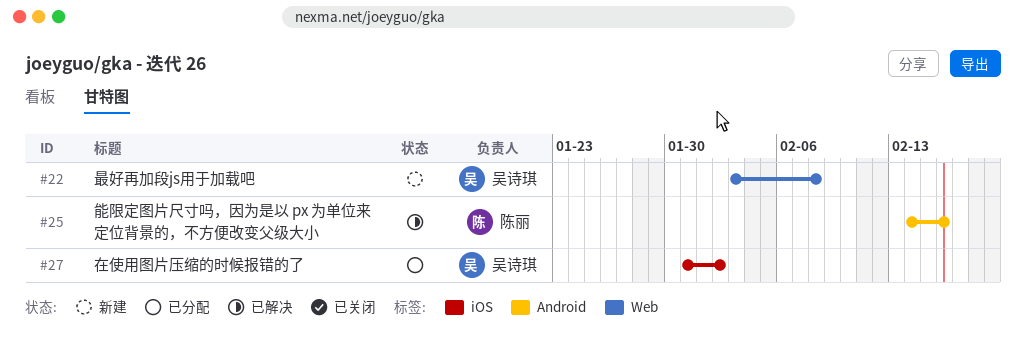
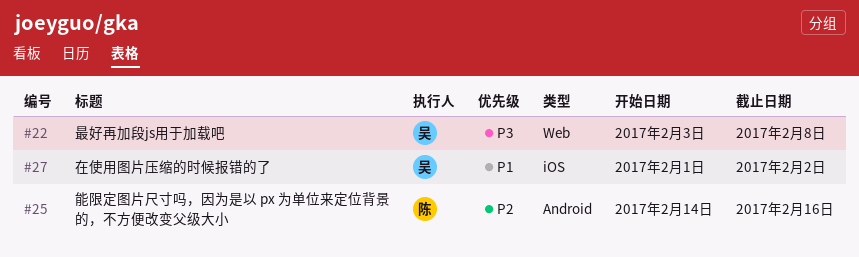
#27, start: Jan 31 -> Feb 1

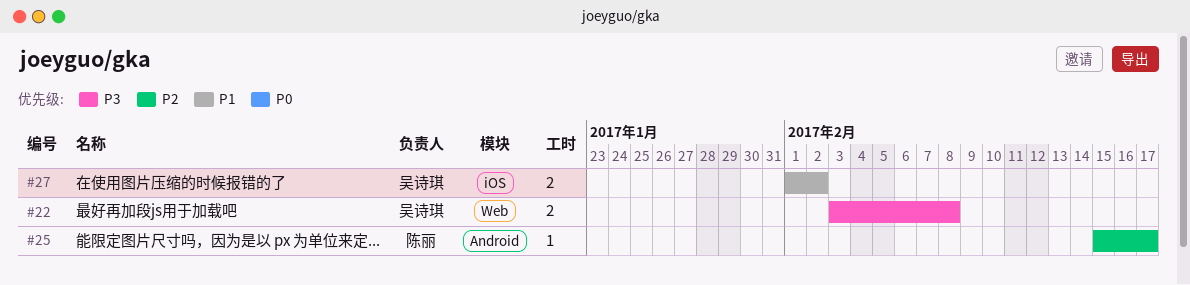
#25, start: Feb 14 -> Feb 15
#25, due: Feb 16 -> Feb 17

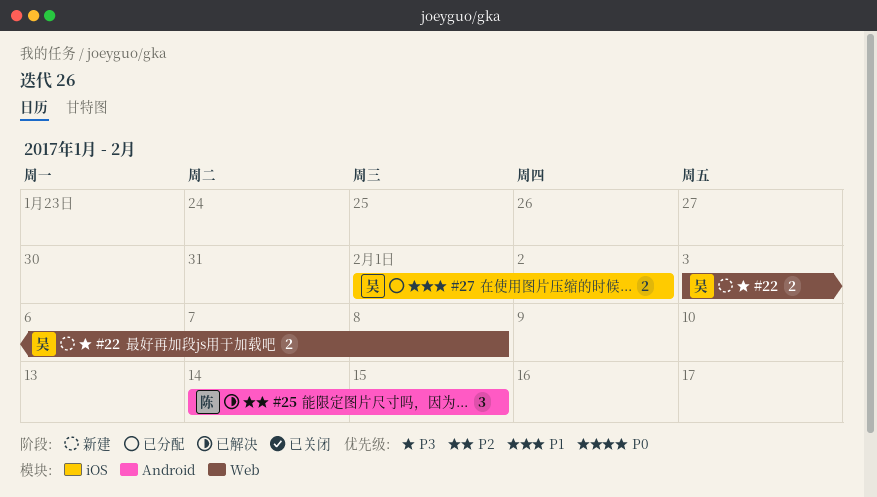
#25, estimate: 1 -> 3
#25, start: Feb 15 -> Feb 14
#25, due: Feb 17 -> Feb 15

